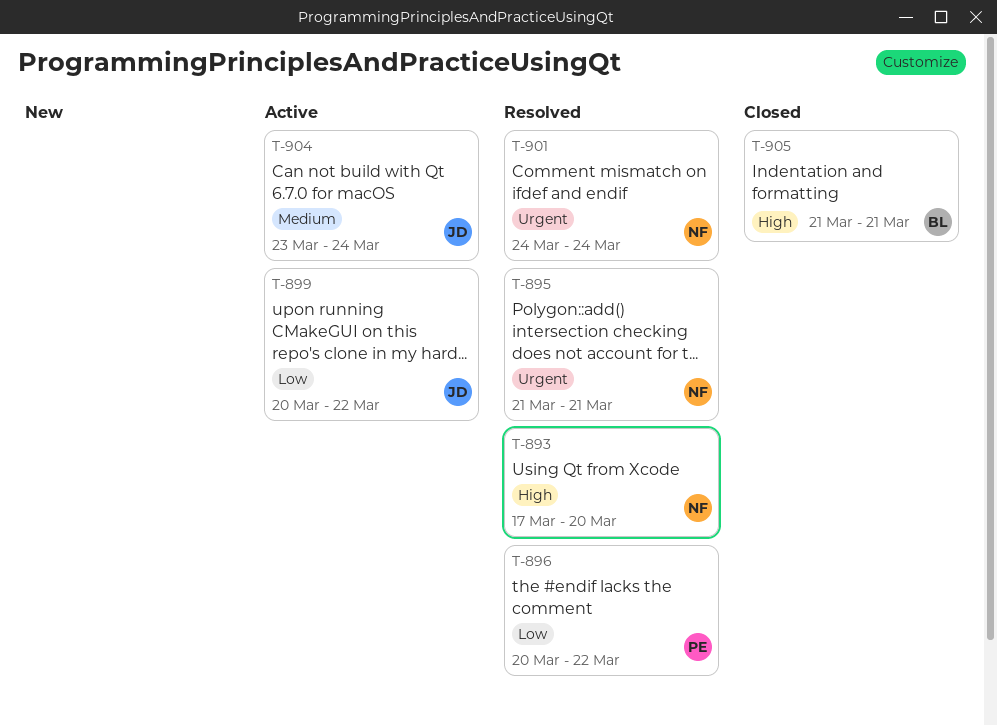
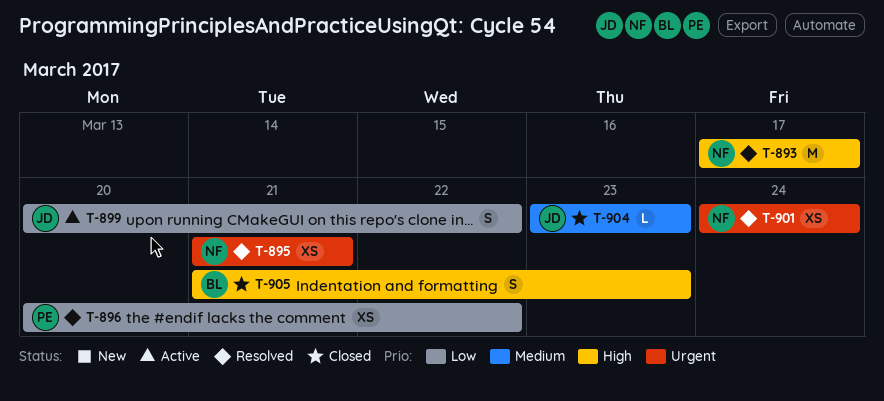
T-893, due: Mar 20 -> Mar 17
T-904, status: Active -> Closed
T-904, due: Mar 24 -> Mar 23
T-905, due: Mar 21 -> Mar 23

